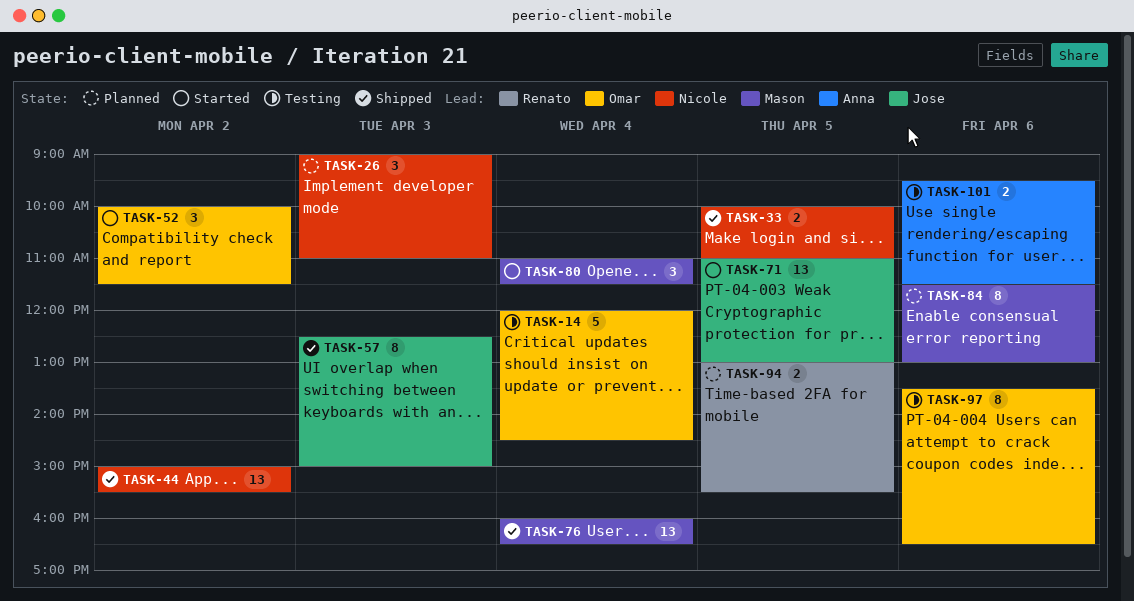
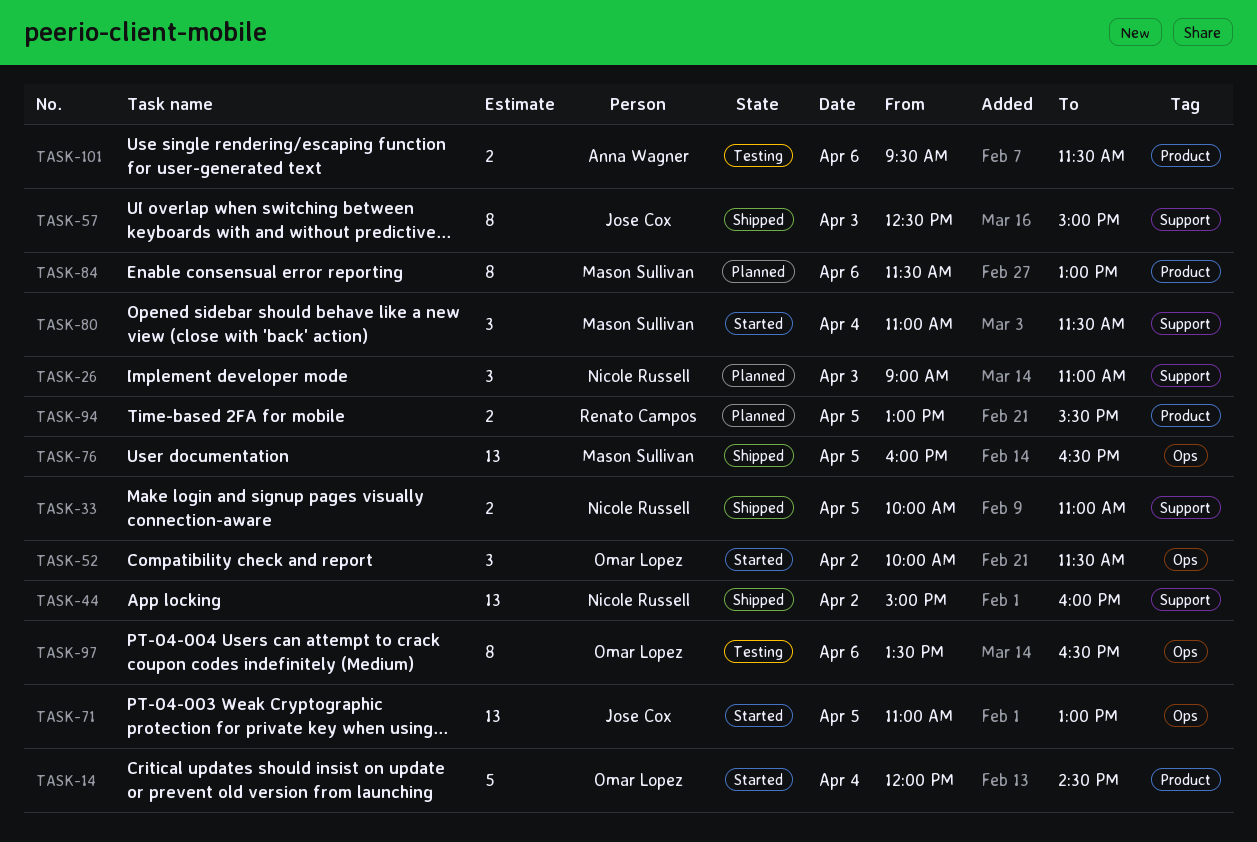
TASK-14, status: Testing -> Started
TASK-44, ends: 15:30 -> 16:00
TASK-76, day: Apr 4 -> Apr 5

